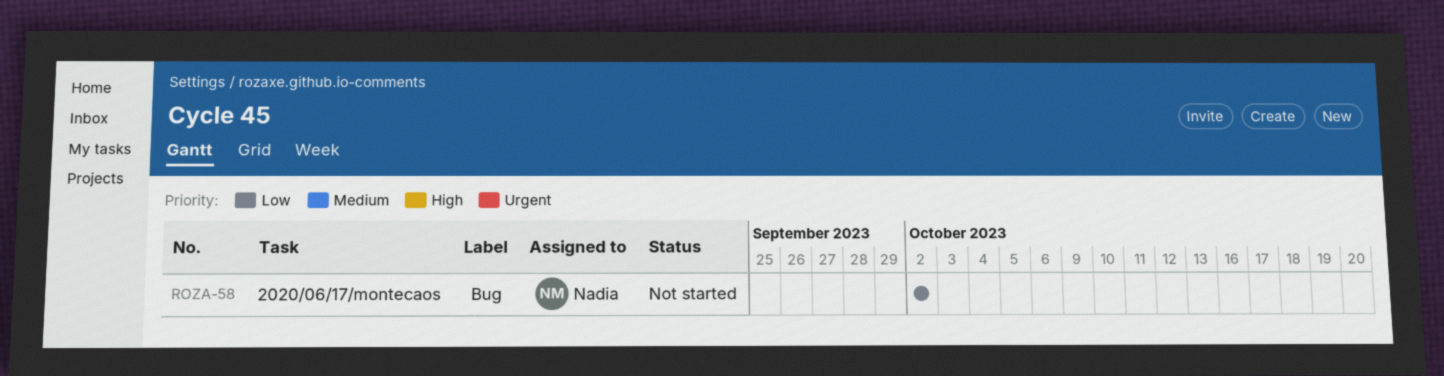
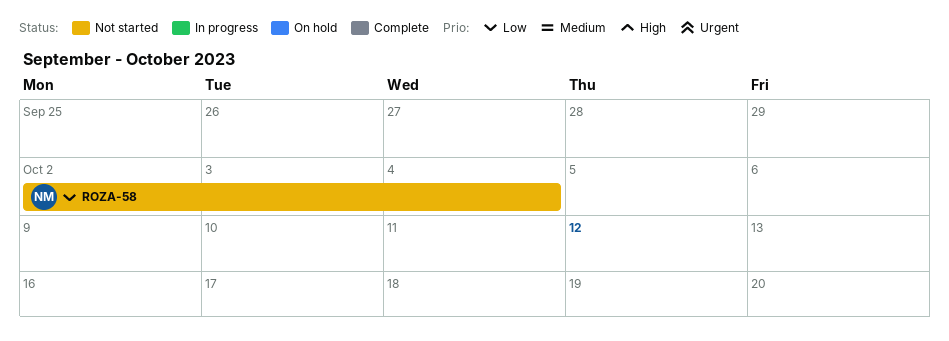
ROZA-58, due: Oct 2 -> Oct 4

